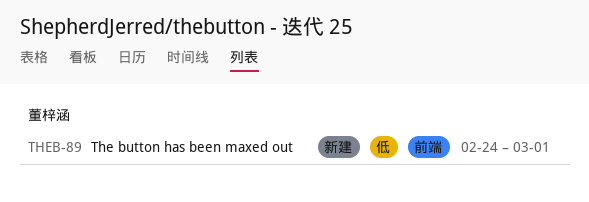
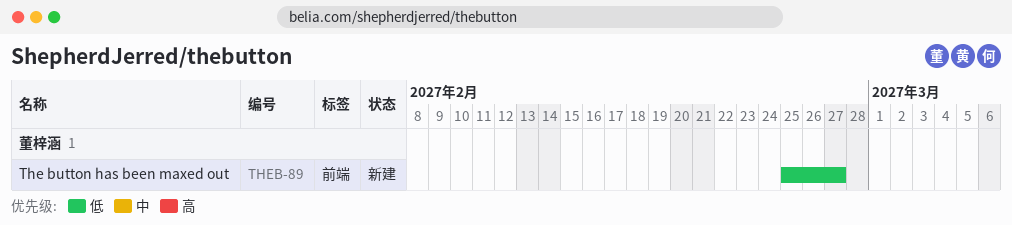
THEB-89, start: Feb 24 -> Feb 25
THEB-89, due: Mar 1 -> Feb 27

